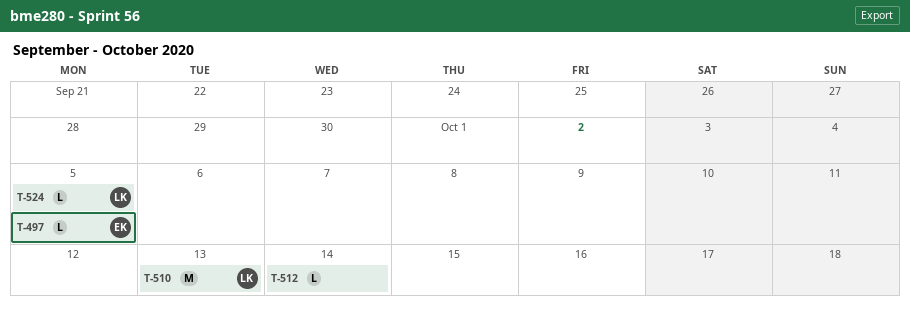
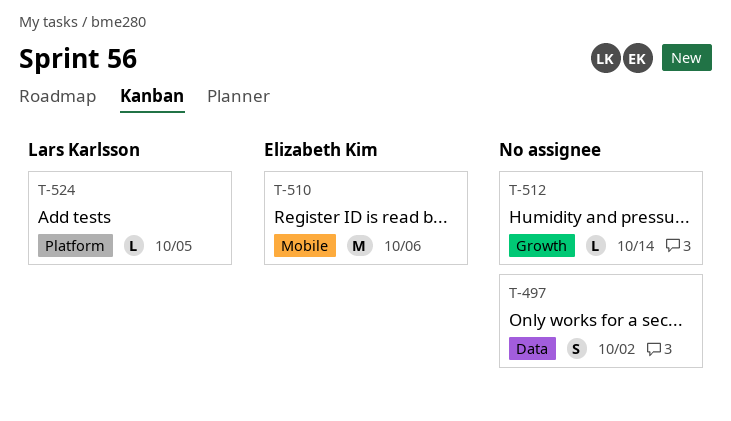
T-497, owner: Elizabeth Kim -> none
T-497, estimate: L -> S
T-497, due: Oct 5 -> Oct 2
T-510, owner: Lars Karlsson -> Elizabeth Kim
T-510, due: Oct 13 -> Oct 6

